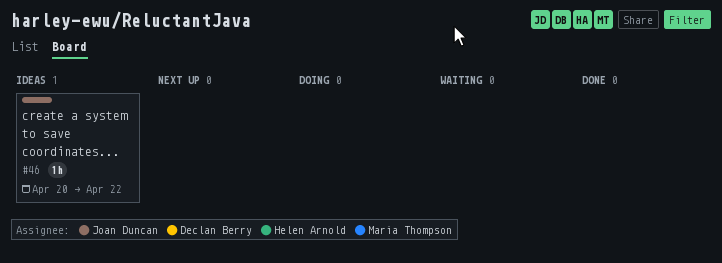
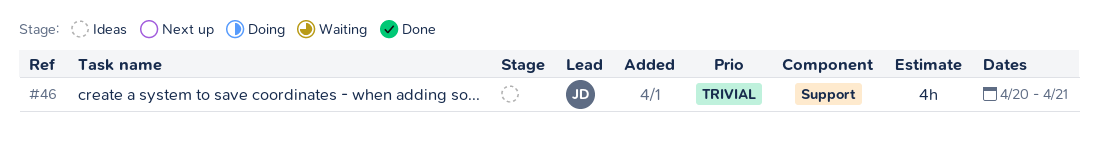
#46, estimate: 1h -> 4h
#46, due: Apr 22 -> Apr 21

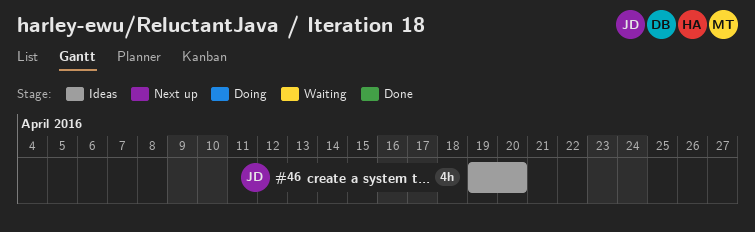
#46, start: Apr 20 -> Apr 19
#46, due: Apr 21 -> Apr 20

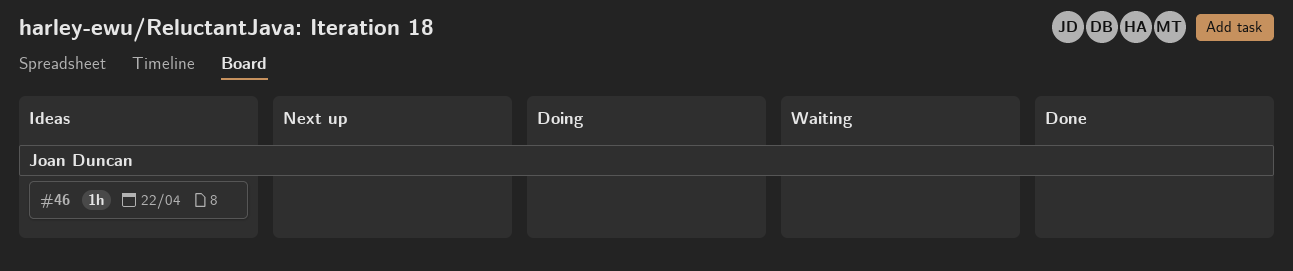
#46, estimate: 4h -> 1h
#46, due: Apr 20 -> Apr 22

